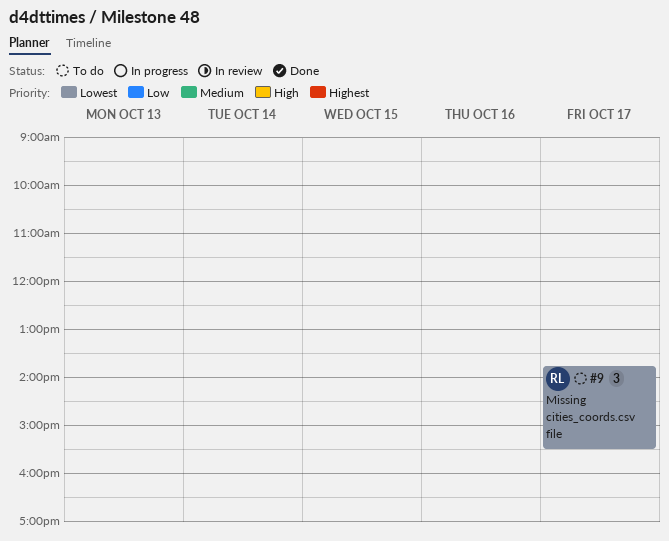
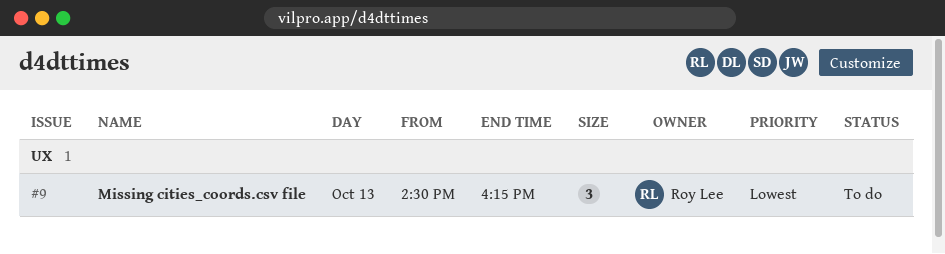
#9, day: Oct 17 -> Oct 13
#9, begins: 13:45 -> 14:30
#9, ends: 15:30 -> 16:15

